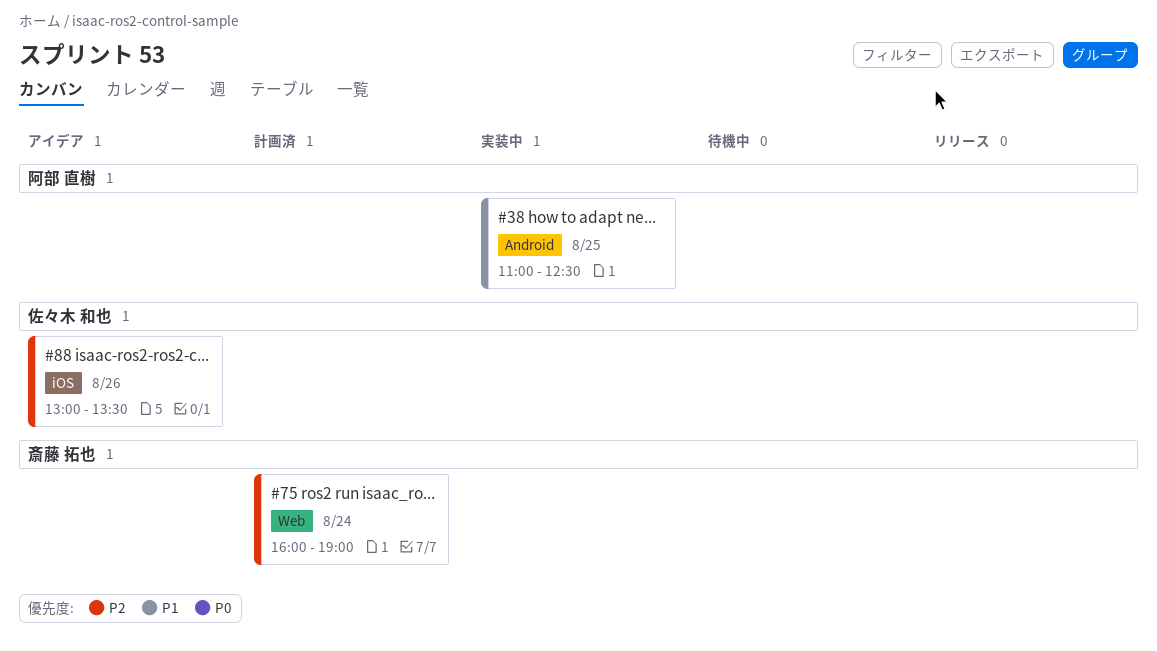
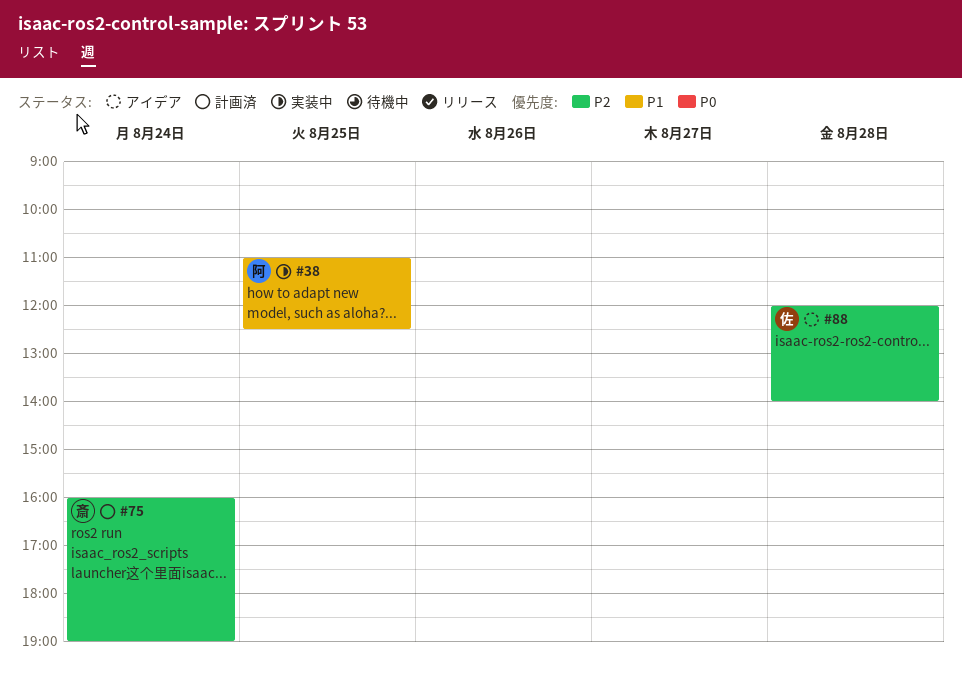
#88, day: Aug 26 -> Aug 28
#88, begins: 13:00 -> 12:00
#88, ends: 13:30 -> 14:00

